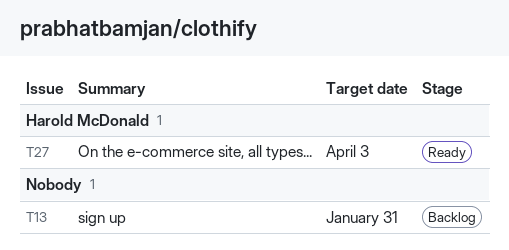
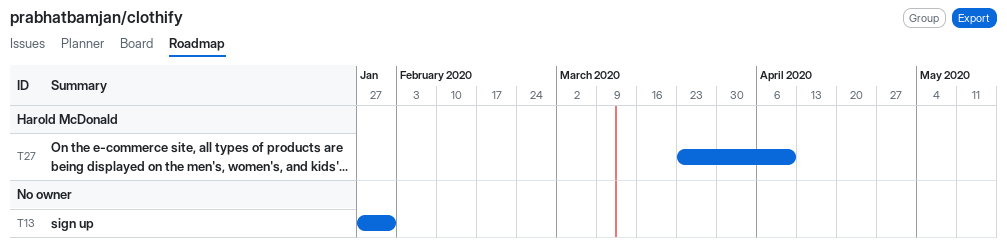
T27, due: Apr 3 -> Apr 10

